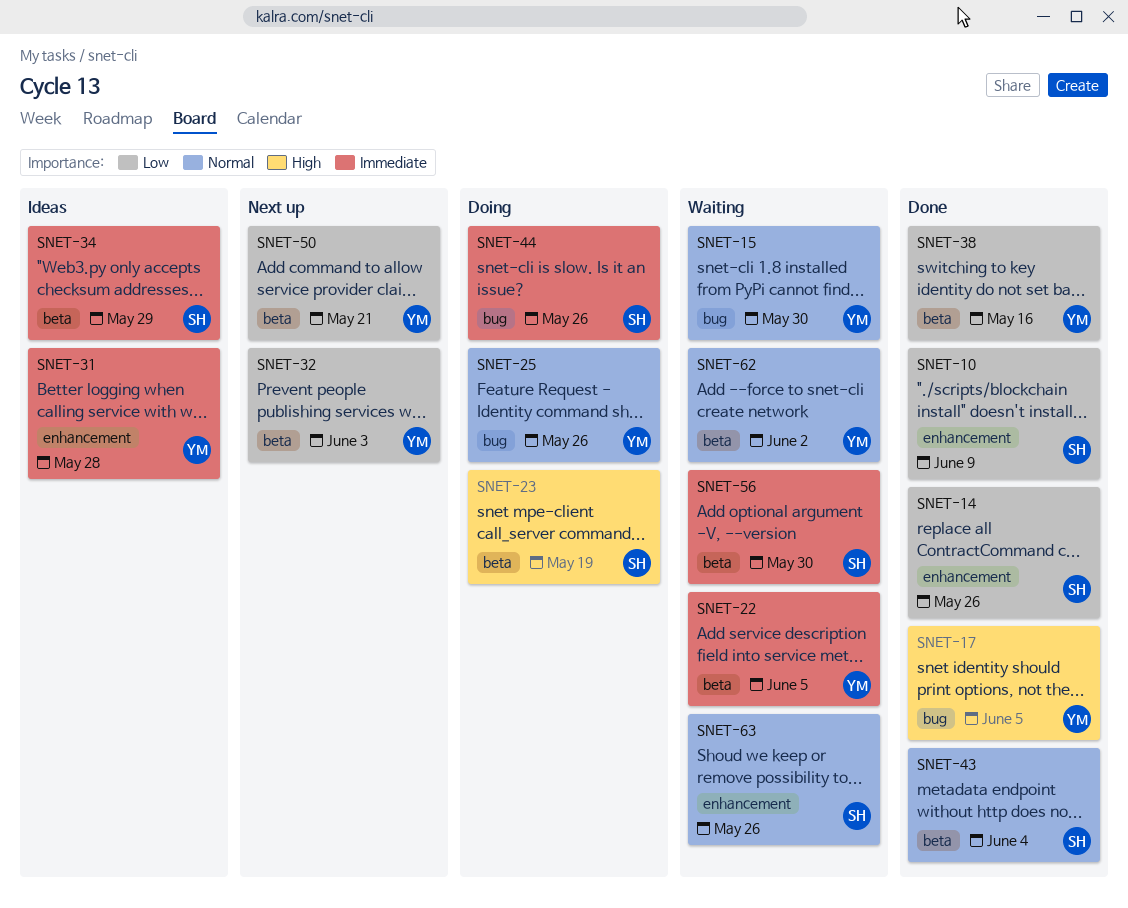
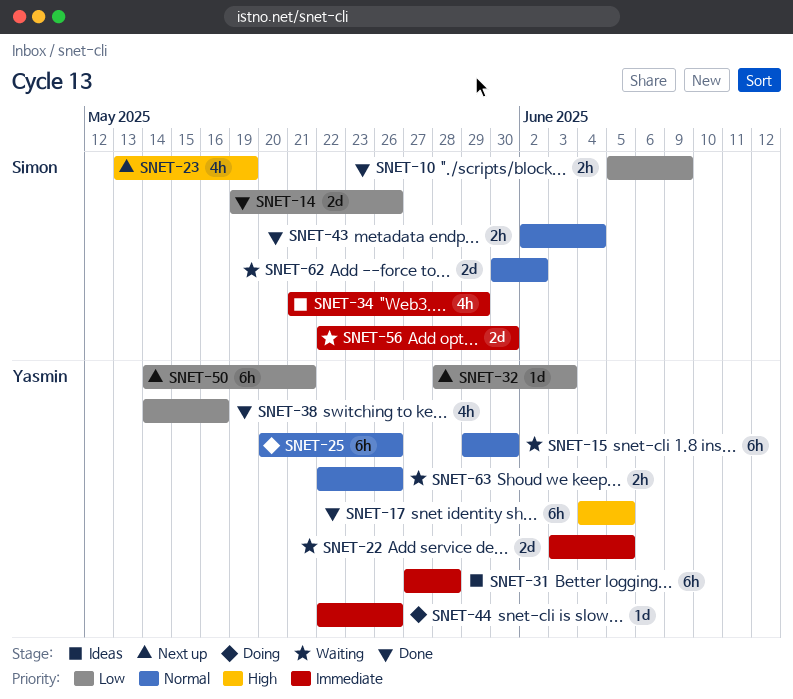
SNET-23, status: Doing -> Next up
SNET-44, owner: Simon -> Yasmin
SNET-62, owner: Yasmin -> Simon
SNET-63, owner: Simon -> Yasmin

